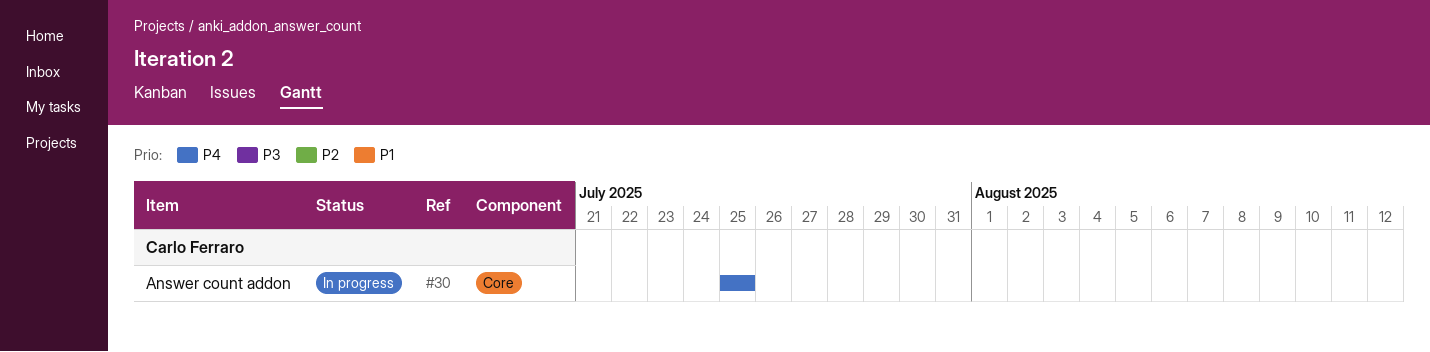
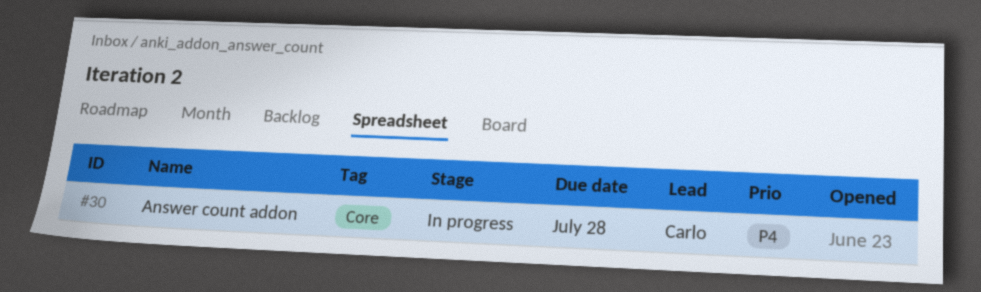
#30, due: Jul 25 -> Jul 28

